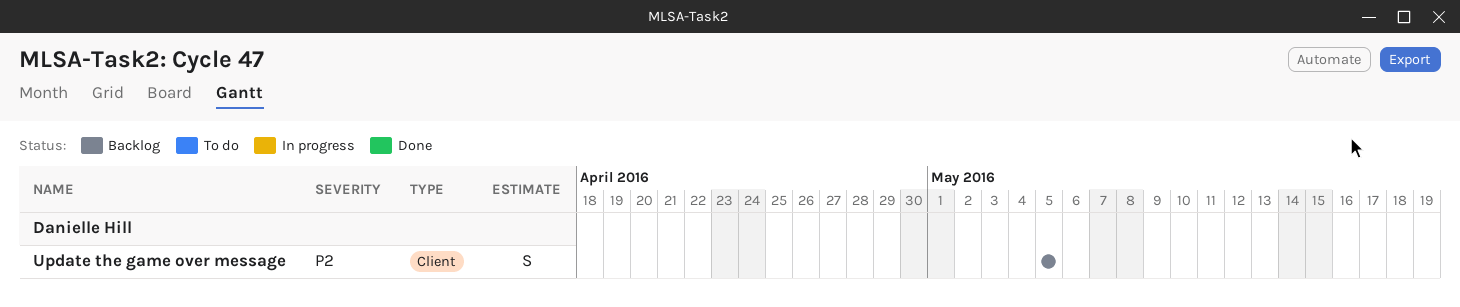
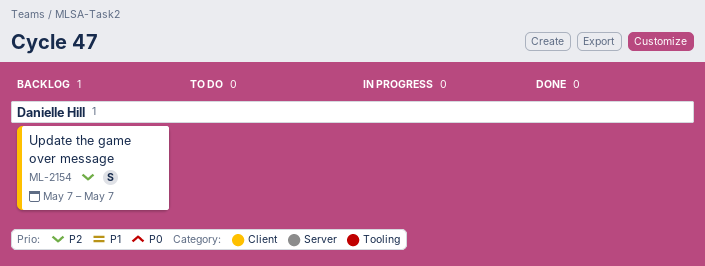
Update the game over message, start: May 5 -> May 7
Update the game over message, due: May 5 -> May 7

